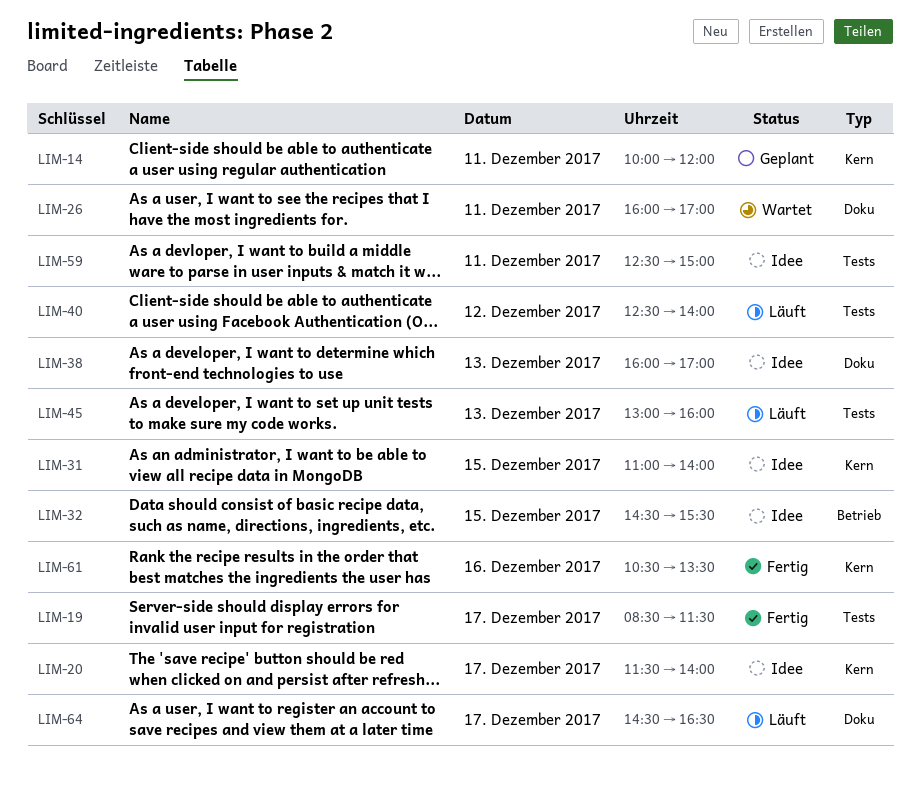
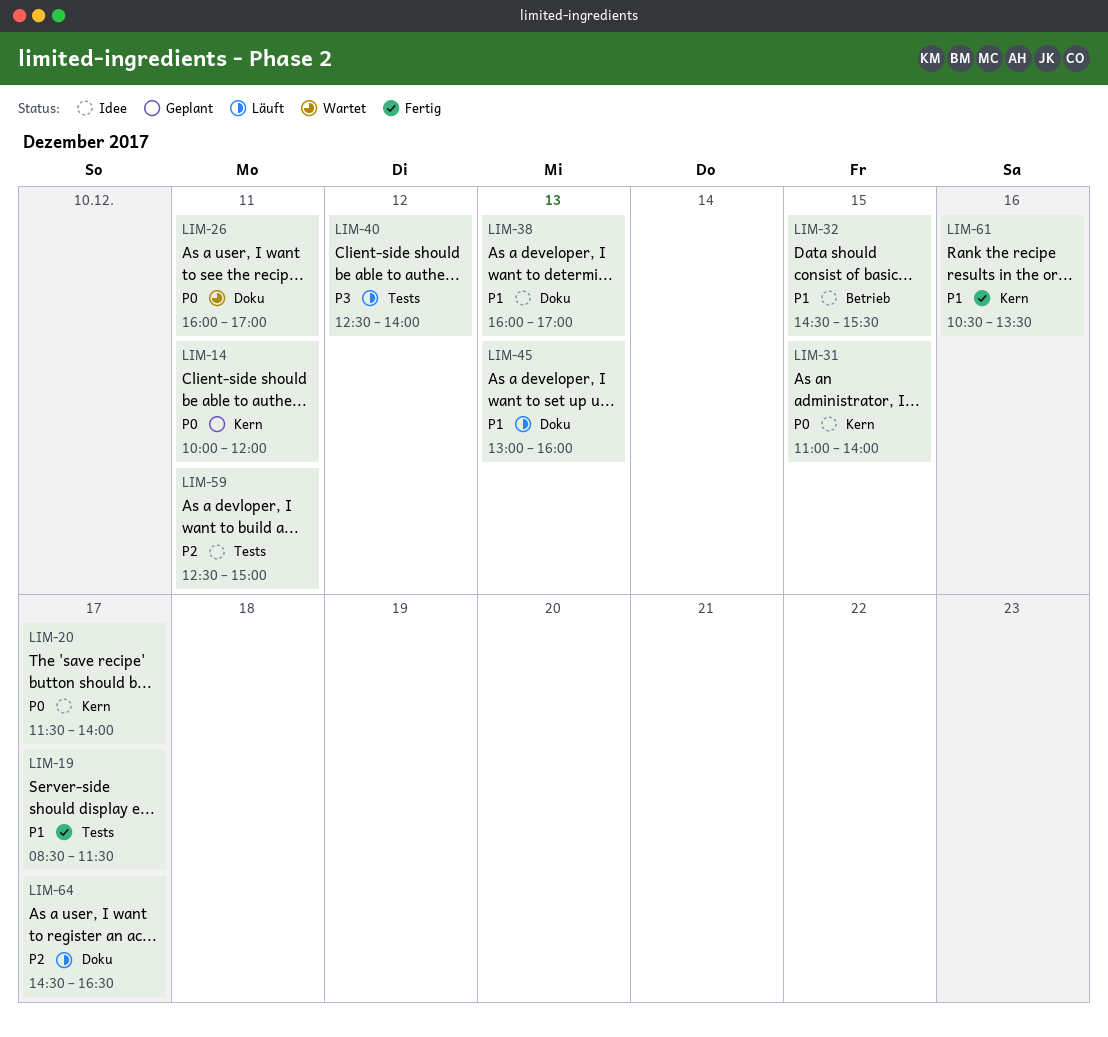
LIM-45, label: Tests -> Doku

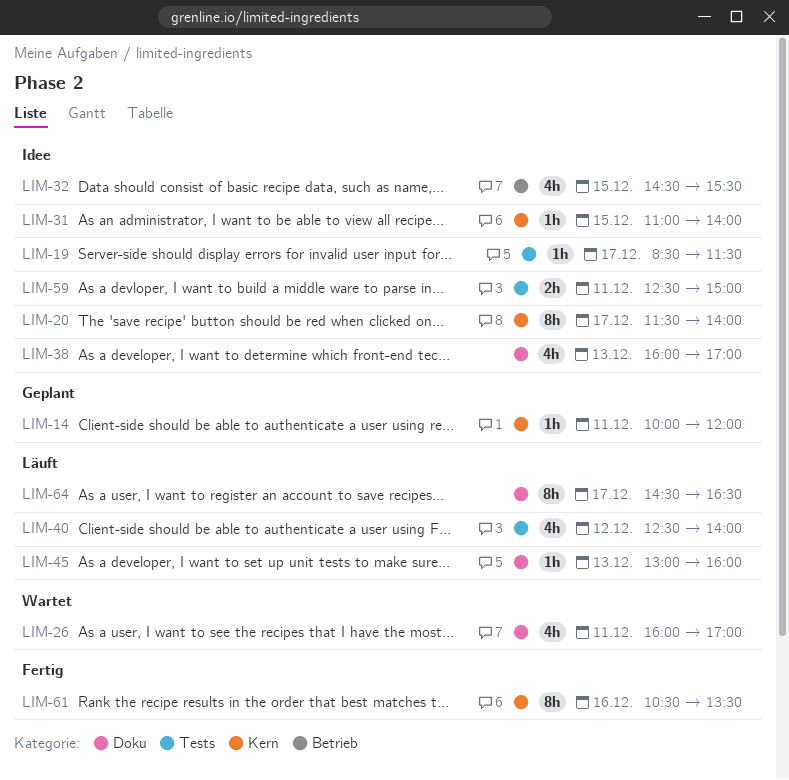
LIM-19, status: Fertig -> Idee

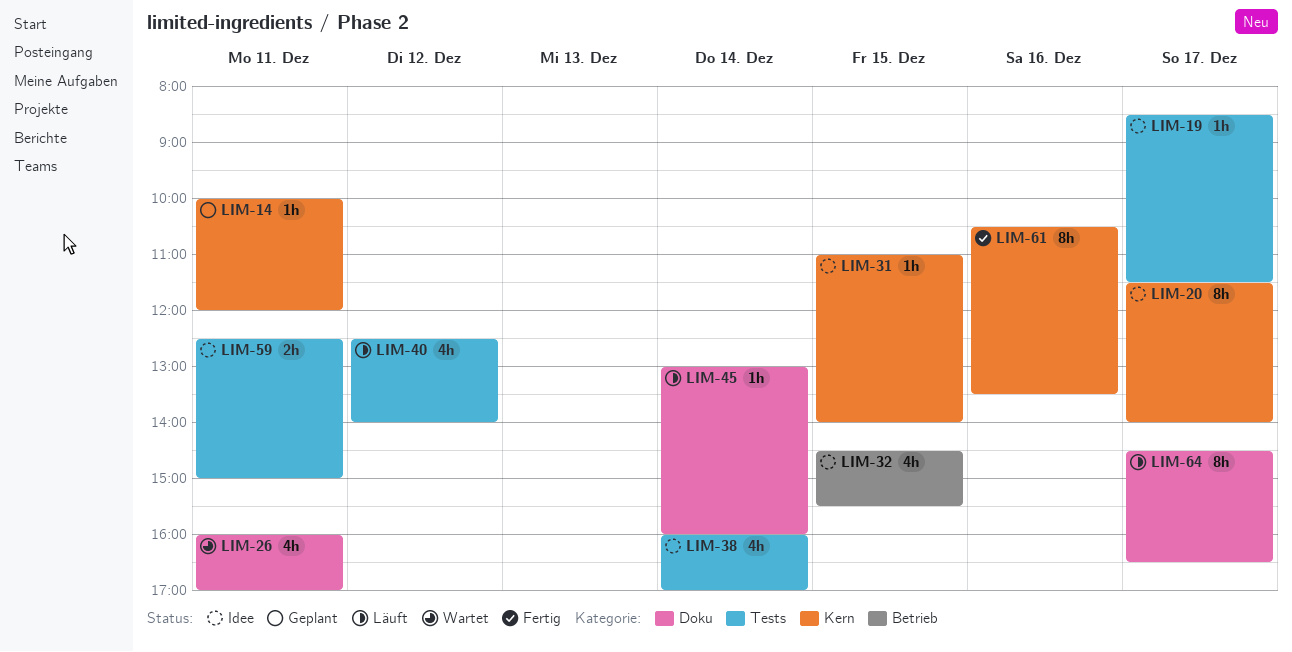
LIM-38, label: Doku -> Tests
LIM-38, day: Dec 13 -> Dec 14
LIM-45, day: Dec 13 -> Dec 14

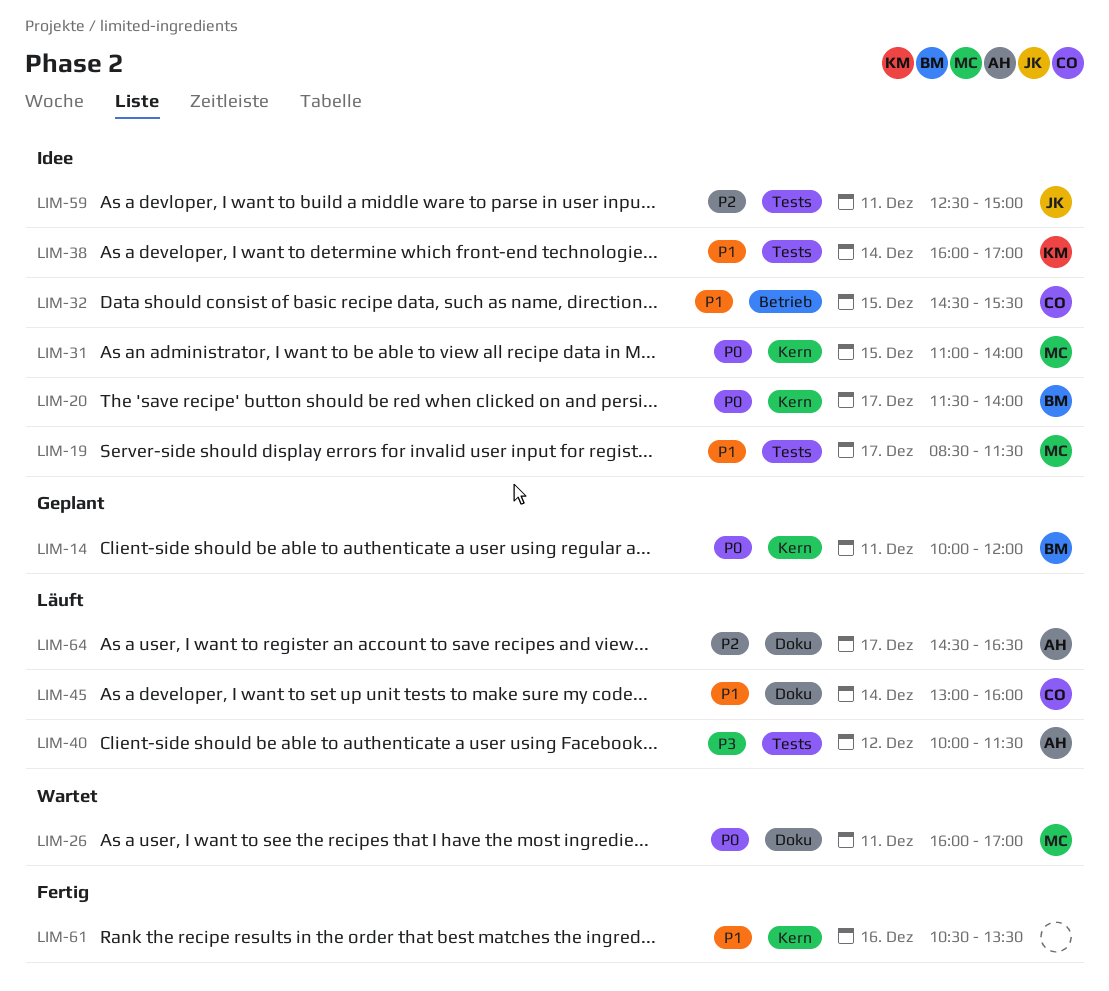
LIM-40, begins: 12:30 -> 10:00
LIM-40, ends: 14:00 -> 11:30

